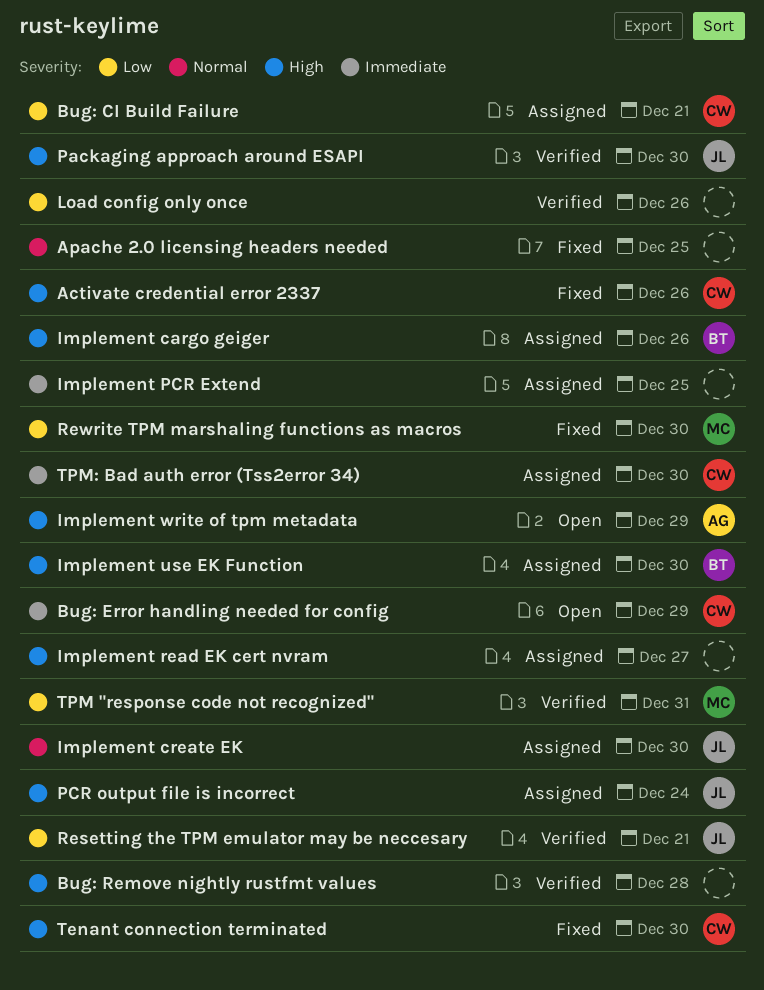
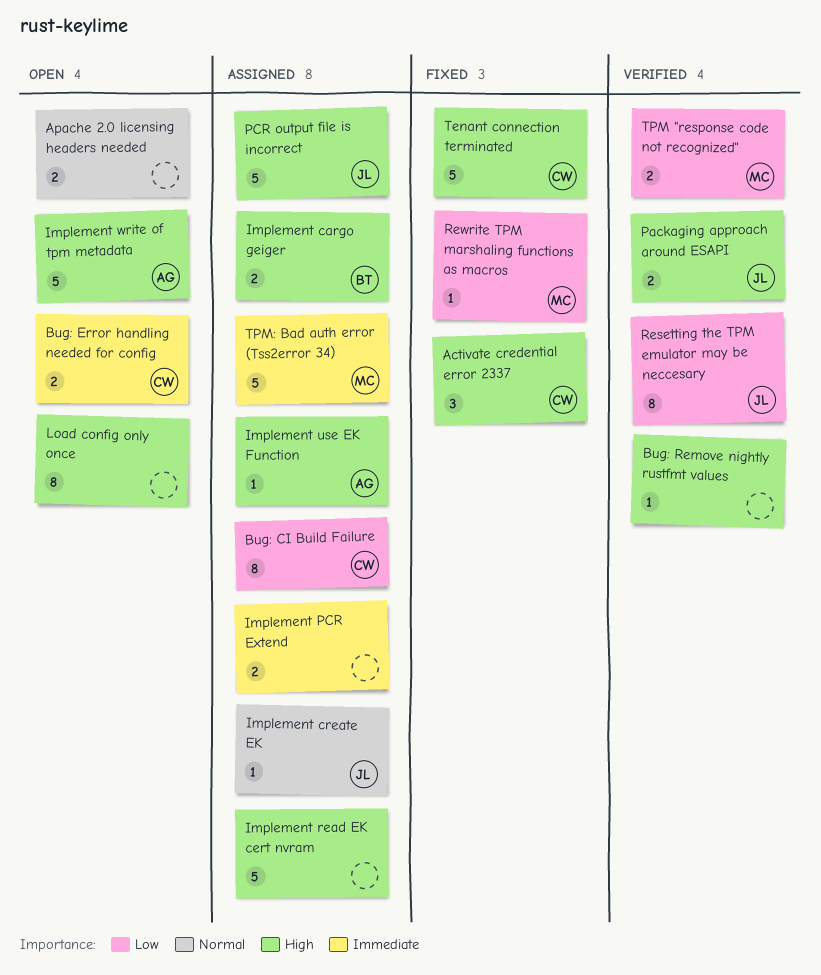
Apache 2.0 licensing headers needed, status: Fixed -> Open
Implement use EK Function, owner: BT -> AG
Load config only once, status: Verified -> Open
Load config only once, priority: Low -> High
TPM: Bad auth error (Tss2error 34), owner: CW -> MC

